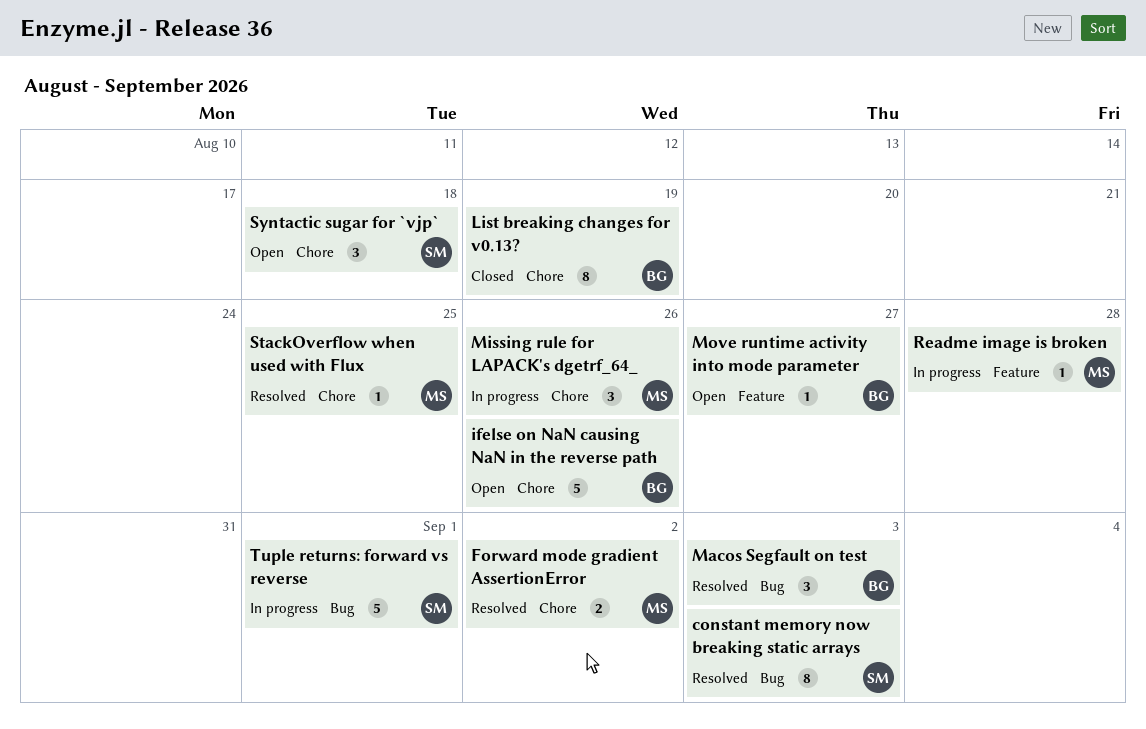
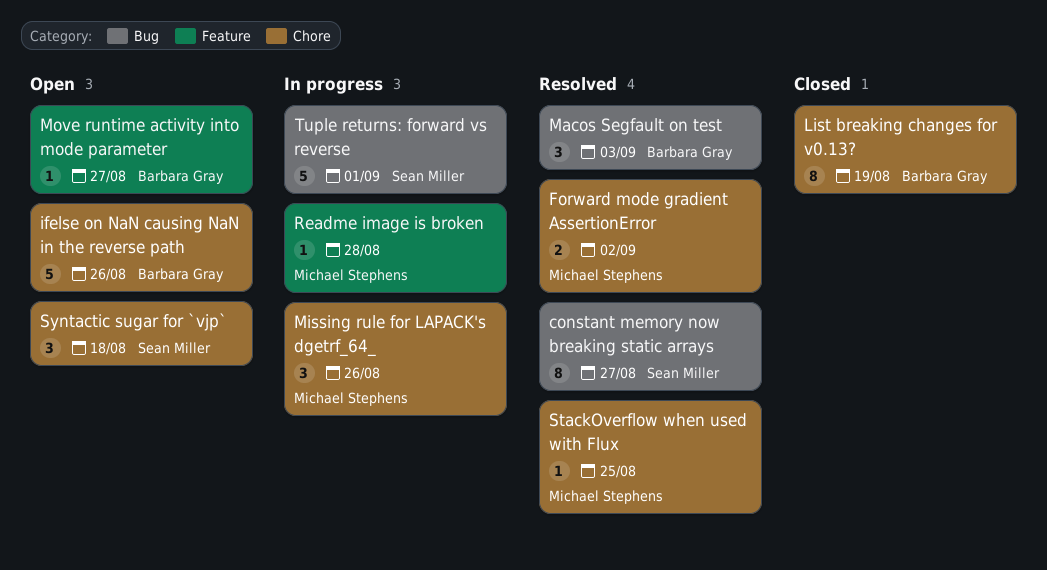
constant memory now breaking static arrays, due: Sep 3 -> Aug 27

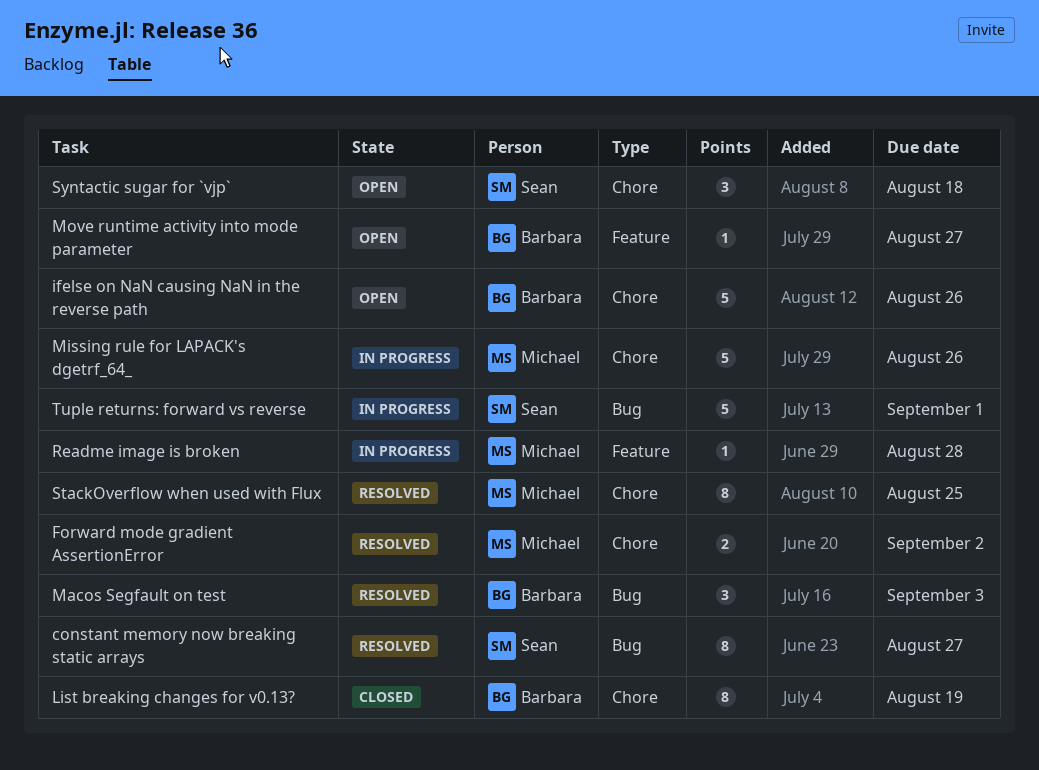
Missing rule for LAPACK's dgetrf_64_, estimate: 3 -> 5
StackOverflow when used with Flux, estimate: 1 -> 8

